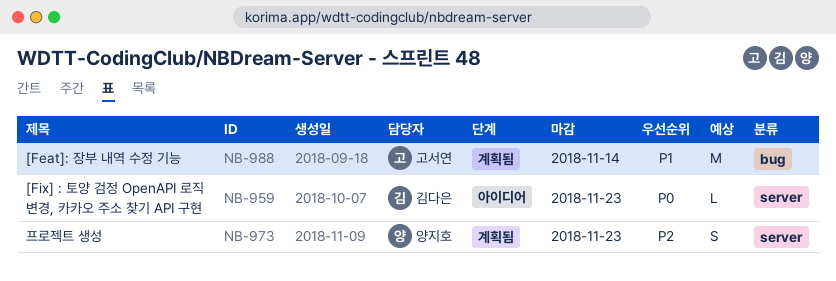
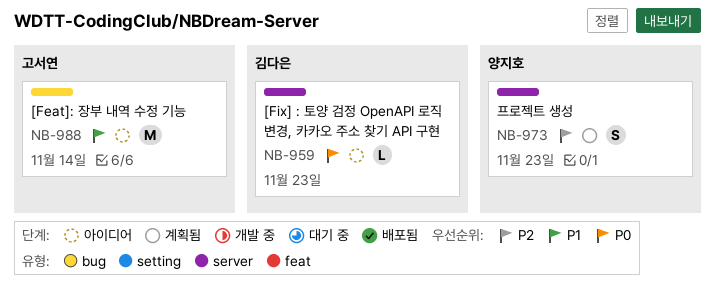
NB-988, status: 계획됨 -> 아이디어

